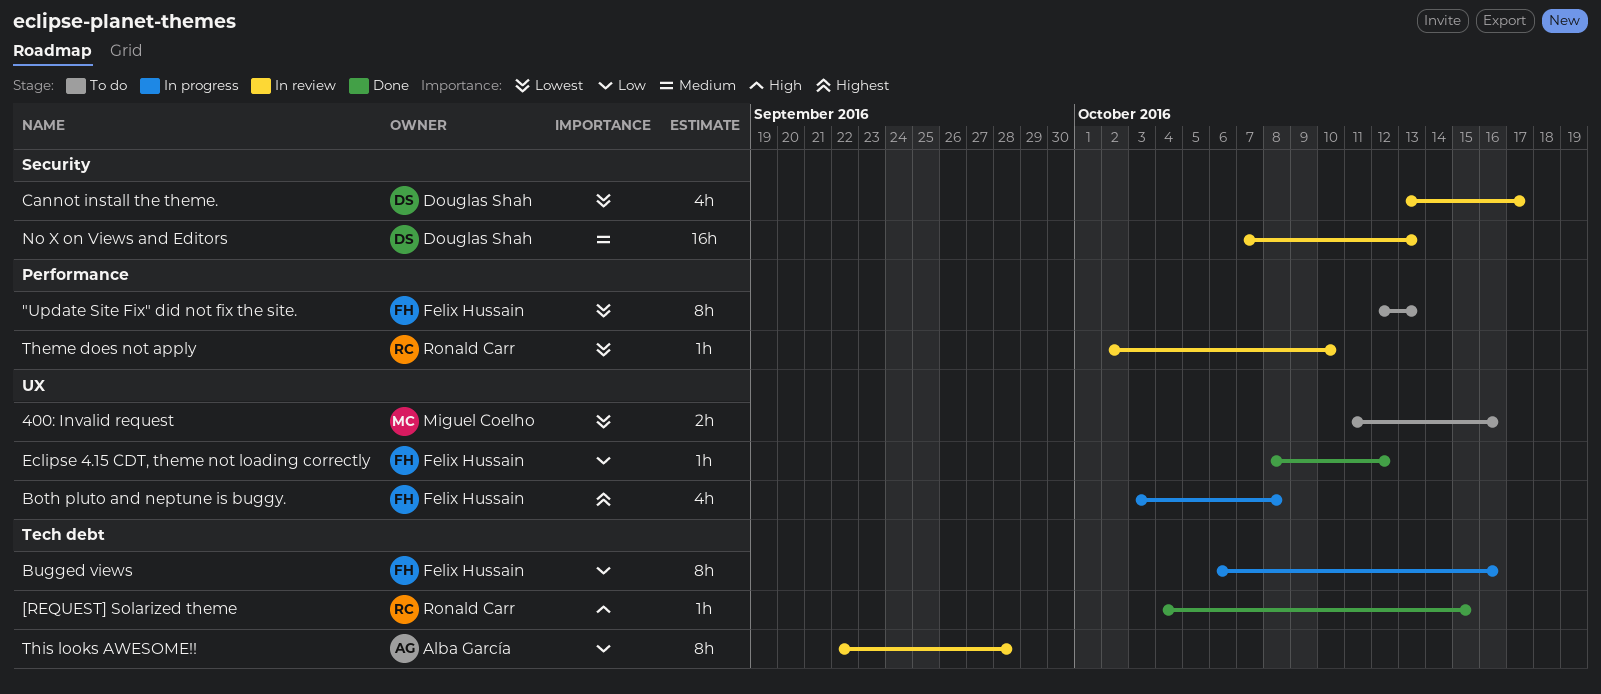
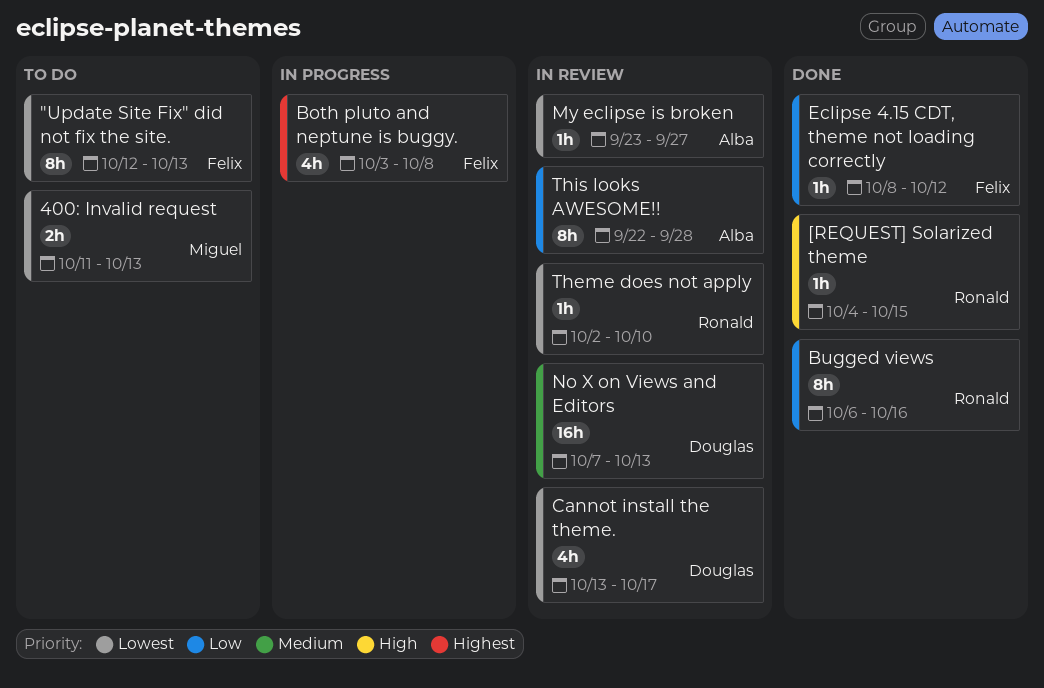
400: Invalid request, due: Oct 16 -> Oct 13
Bugged views, status: In progress -> Done
Bugged views, owner: Felix Hussain -> Ronald Carr
My eclipse is broken: none -> present

